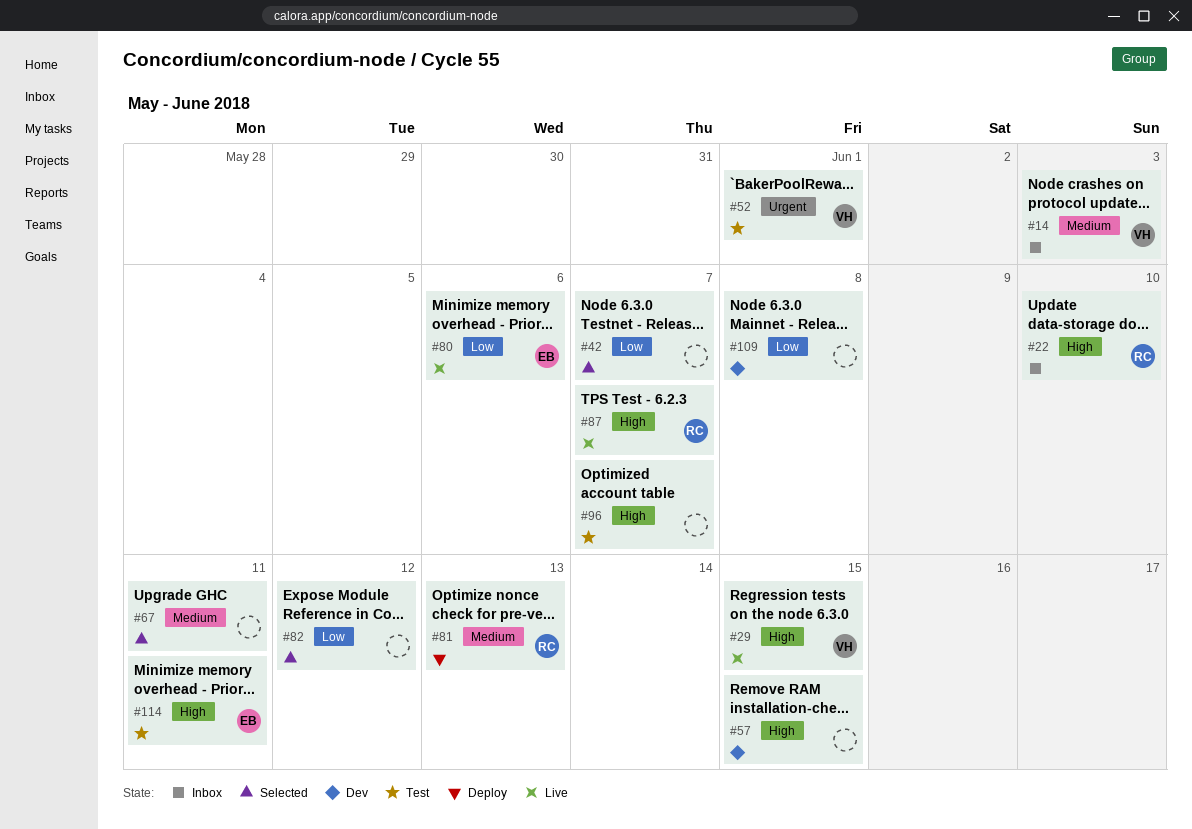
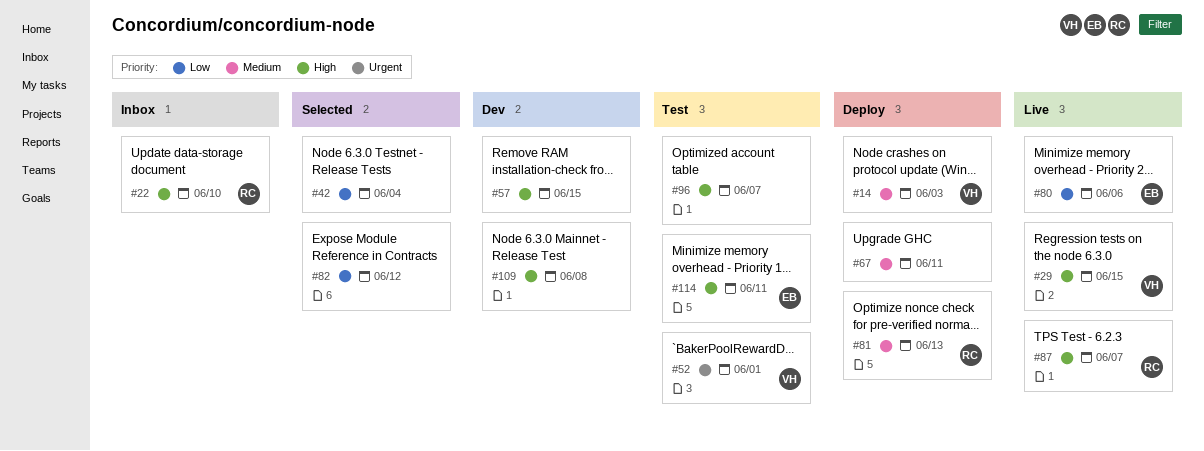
#14, status: Inbox -> Deploy
#42, due: Jun 7 -> Jun 4
#67, status: Selected -> Deploy
#109, priority: Low -> High

